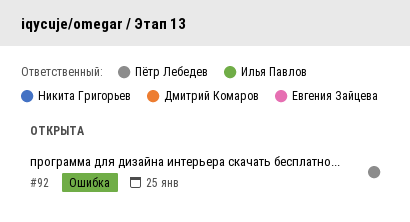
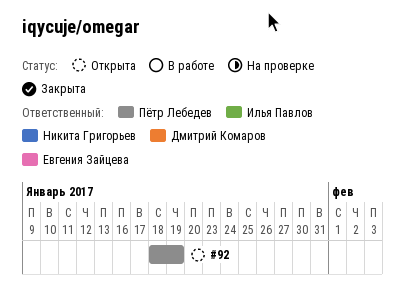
#92, due: Jan 25 -> Jan 19

